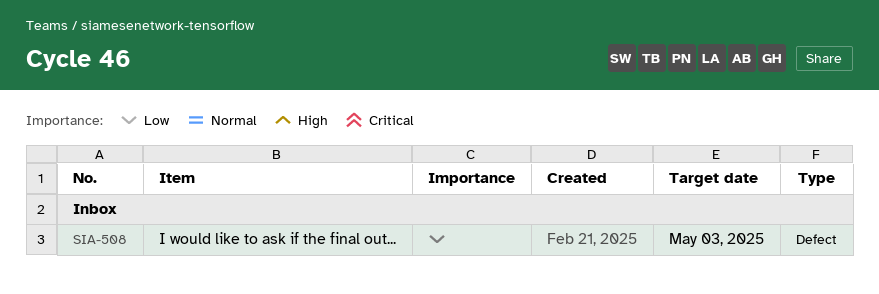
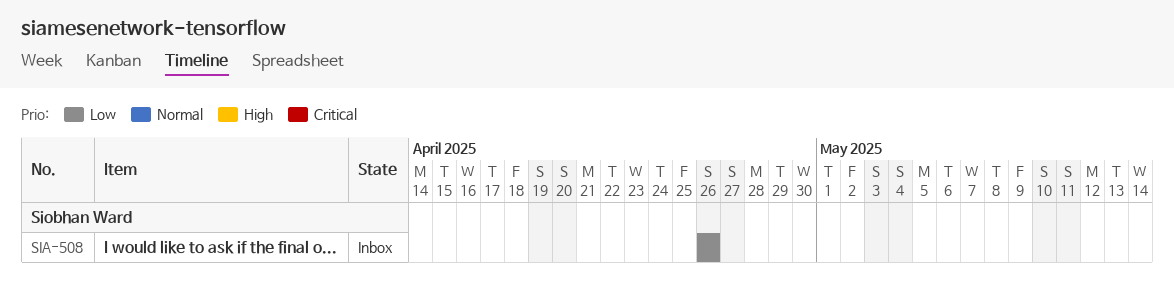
SIA-508, due: May 3 -> Apr 26

